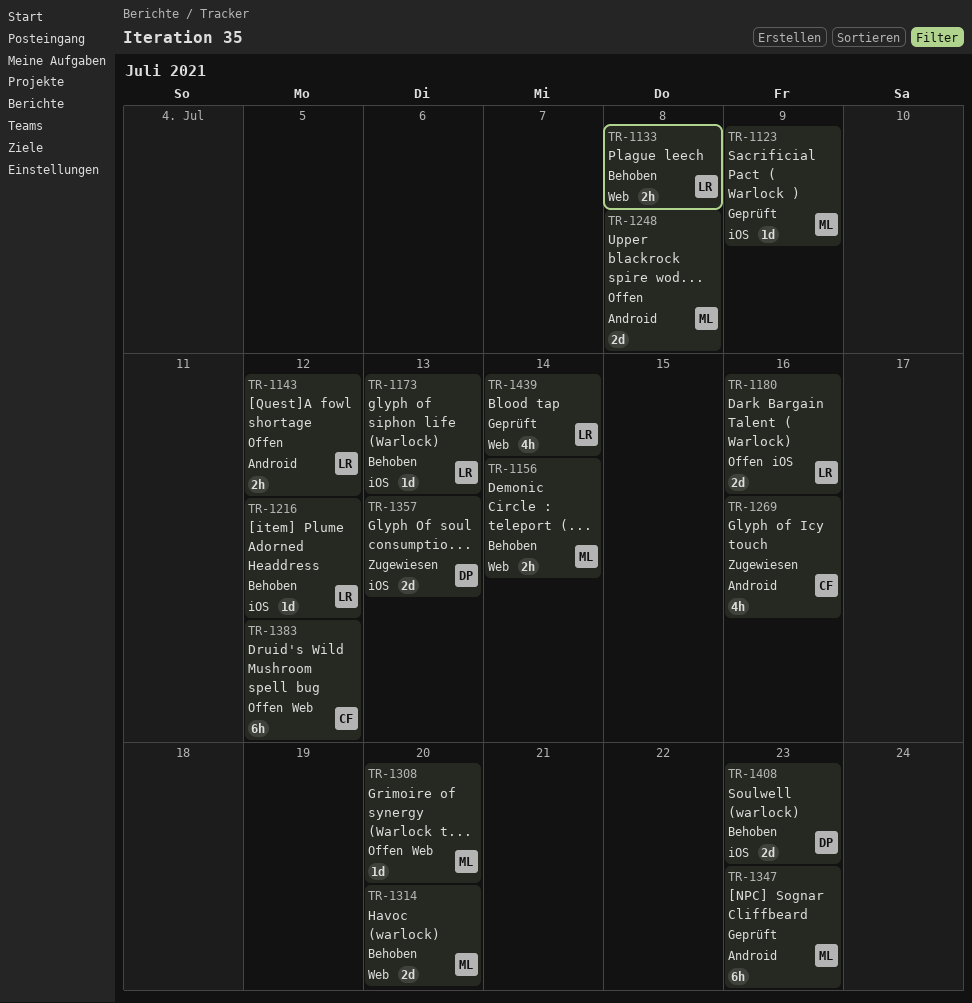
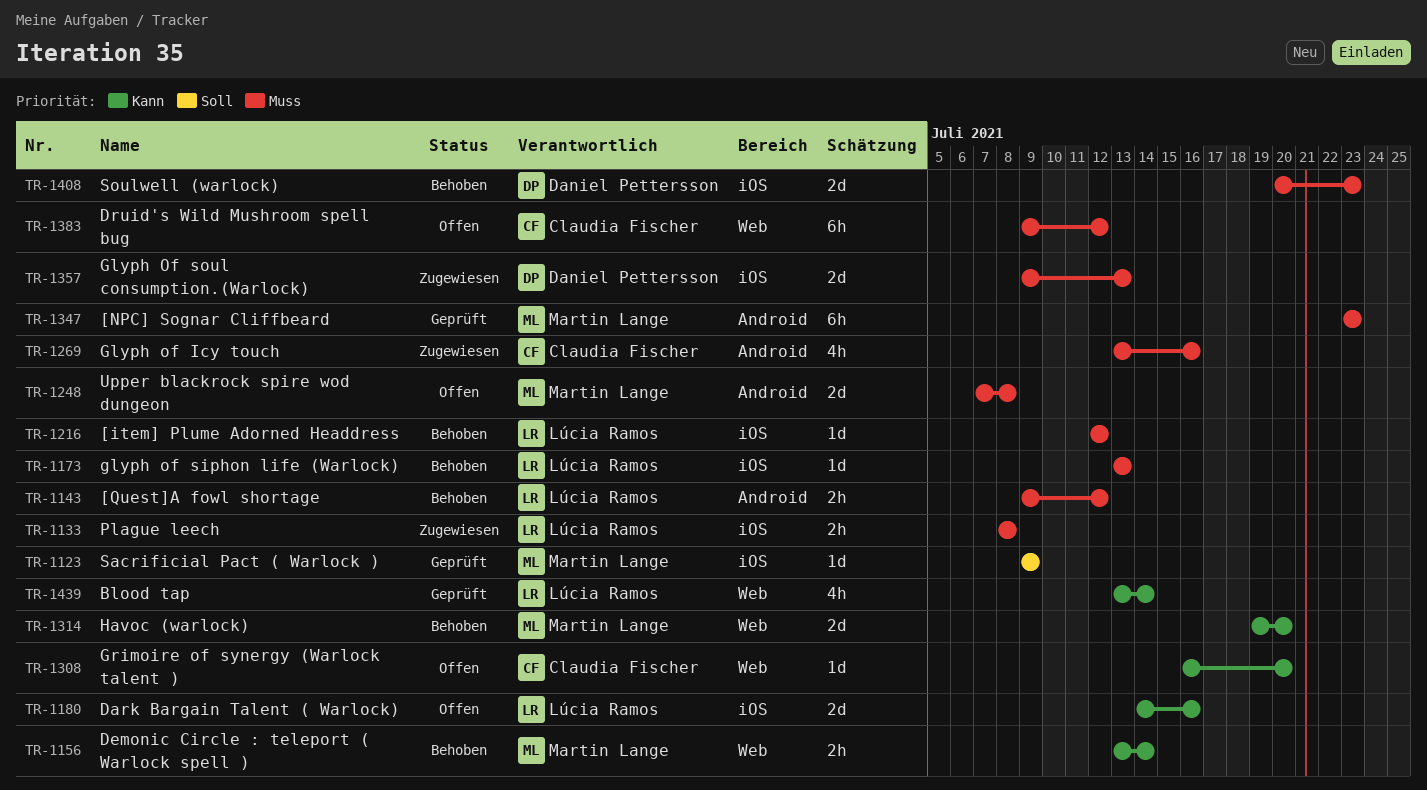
TR-1133, status: Behoben -> Zugewiesen
TR-1133, label: Web -> iOS
TR-1143, status: Offen -> Behoben
TR-1308, owner: Martin Lange -> Claudia Fischer

